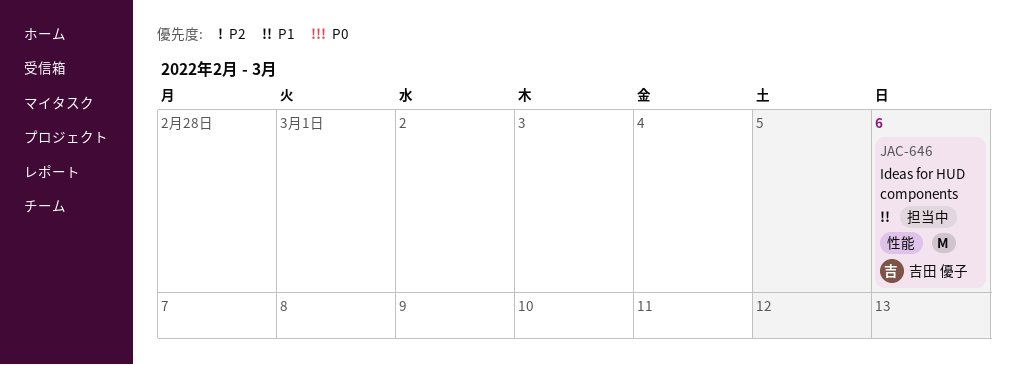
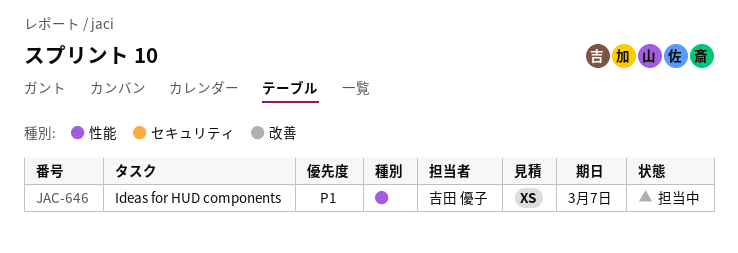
JAC-646, estimate: M -> XS
JAC-646, due: Mar 6 -> Mar 7

